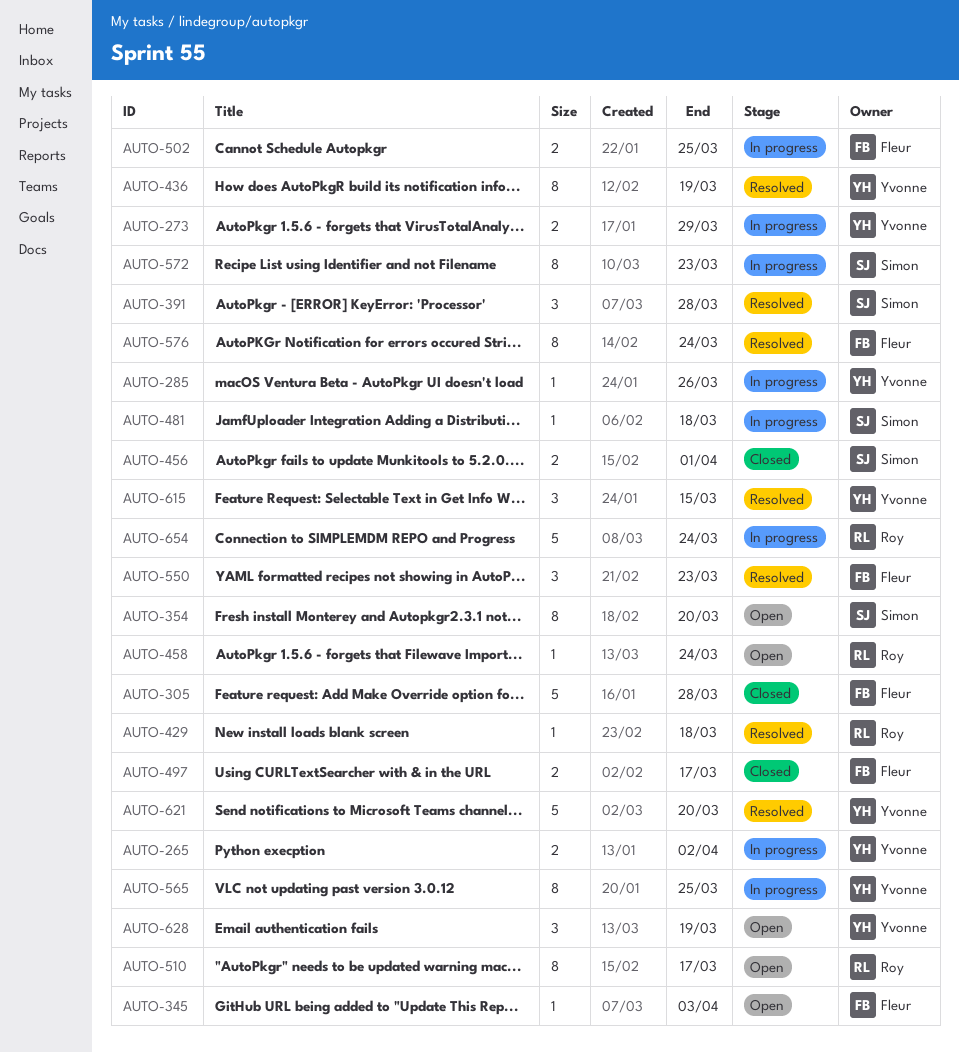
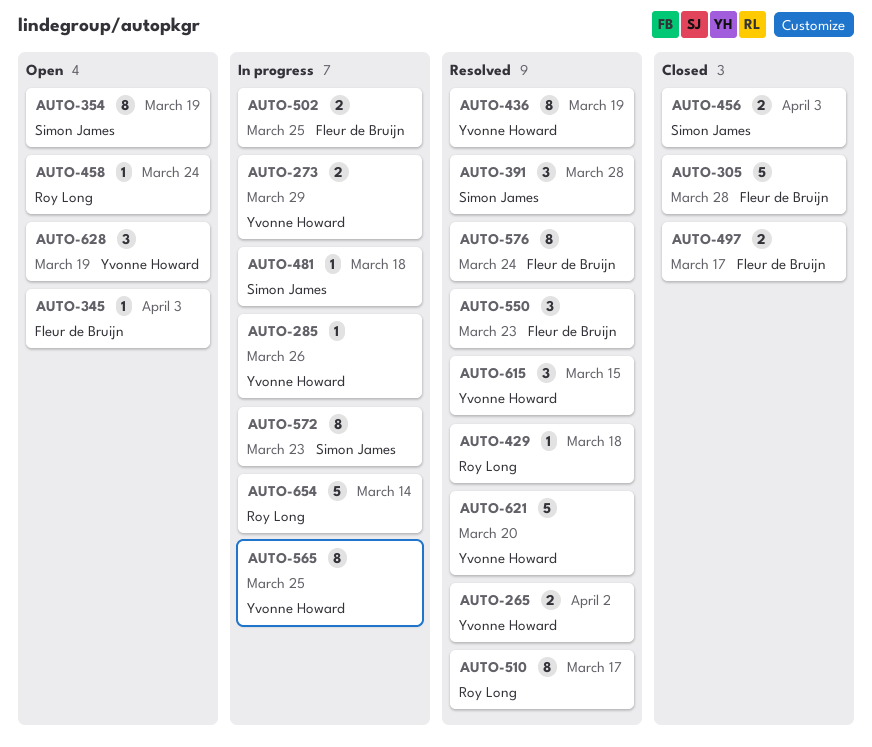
AUTO-265, status: In progress -> Resolved
AUTO-354, due: Mar 20 -> Mar 19
AUTO-456, due: Apr 1 -> Apr 3
AUTO-510, status: Open -> Resolved
AUTO-654, due: Mar 24 -> Mar 14

